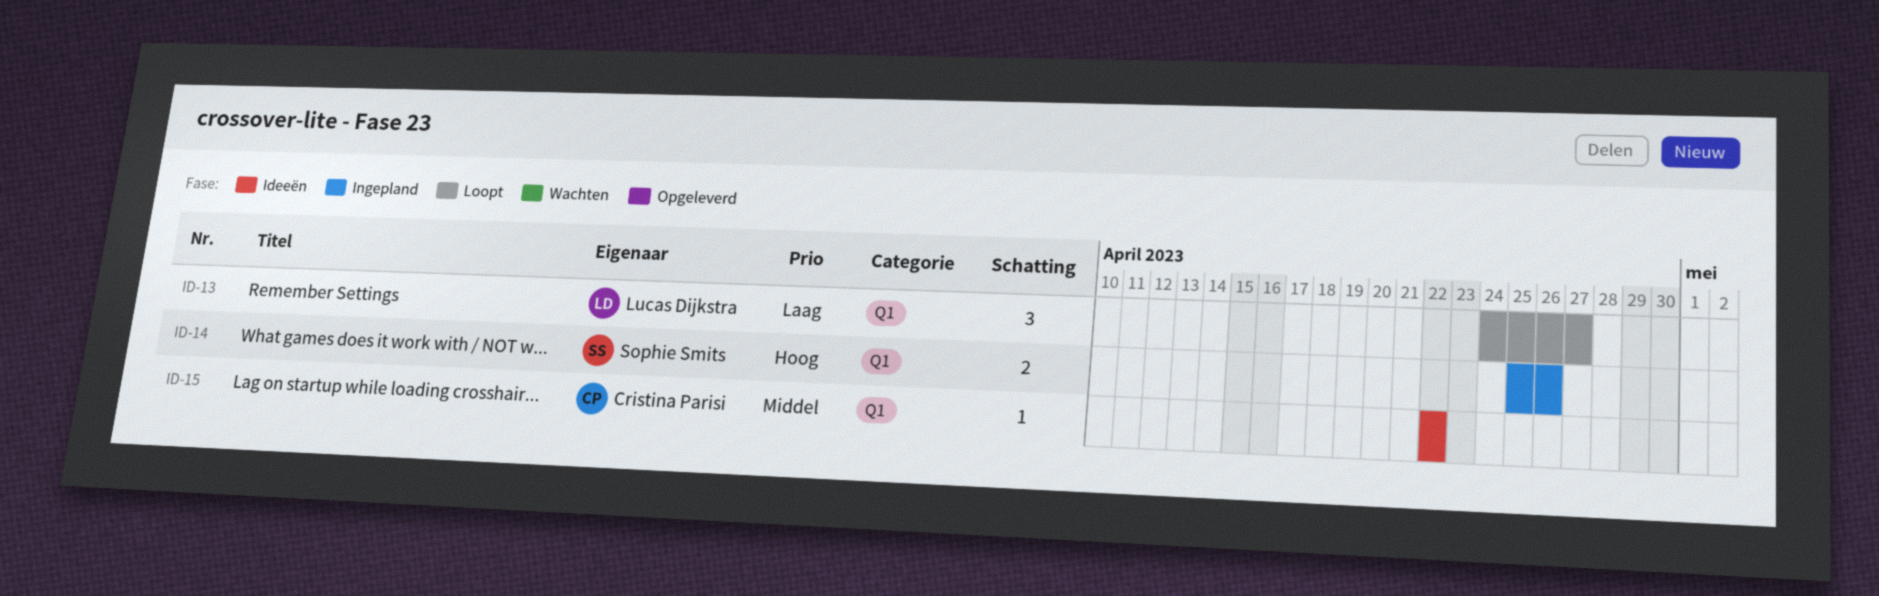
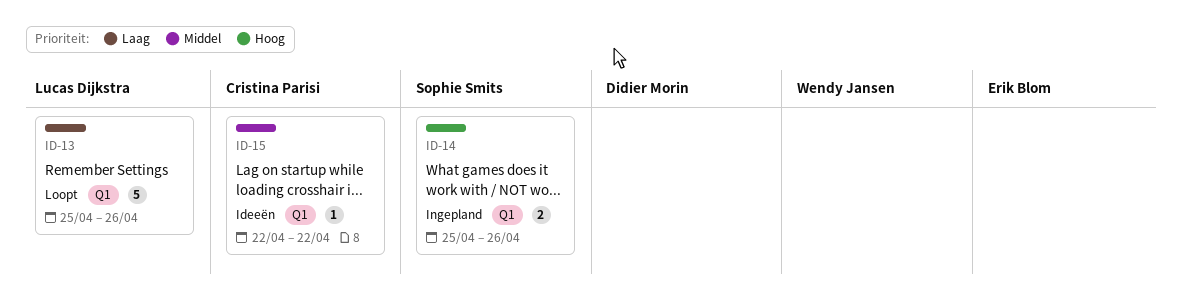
ID-13, estimate: 3 -> 5
ID-13, start: Apr 24 -> Apr 25
ID-13, due: Apr 27 -> Apr 26

